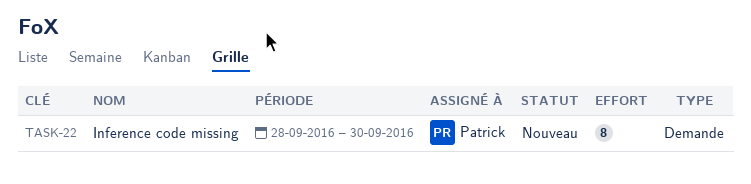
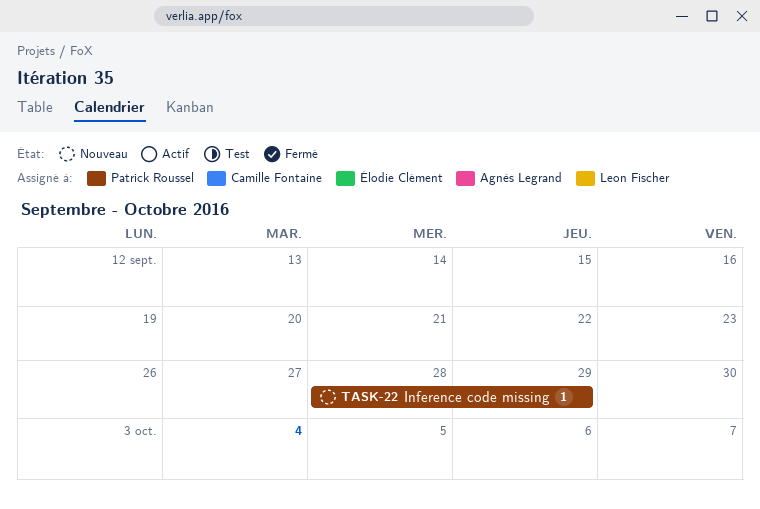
TASK-22, estimate: 8 -> 1
TASK-22, due: Sep 30 -> Sep 29

